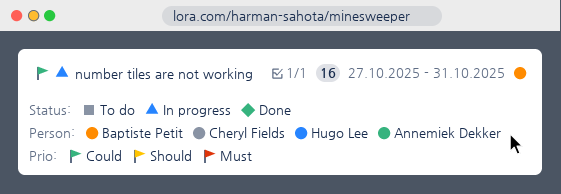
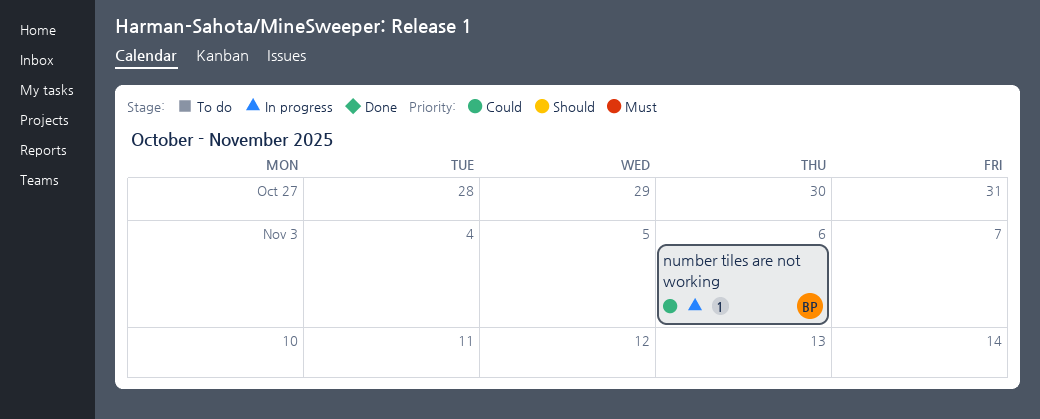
number tiles are not working, estimate: 16 -> 1
number tiles are not working, due: Oct 31 -> Nov 6

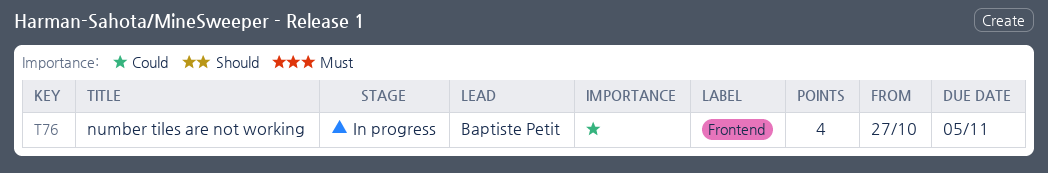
number tiles are not working, estimate: 1 -> 4
number tiles are not working, due: Nov 6 -> Nov 5

